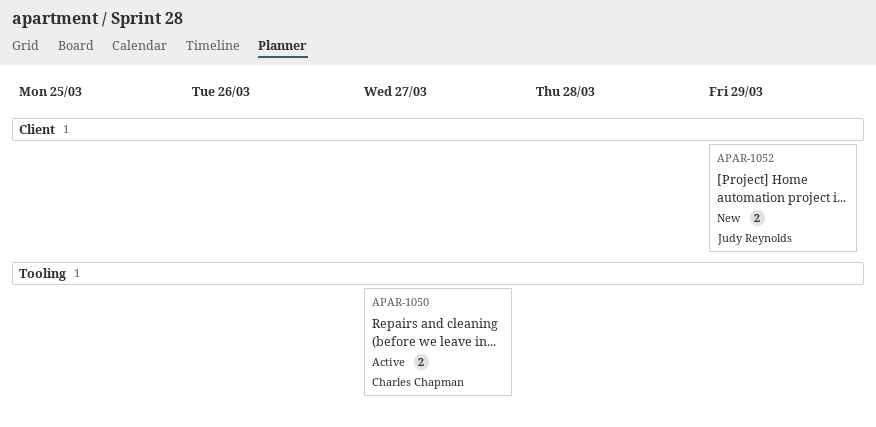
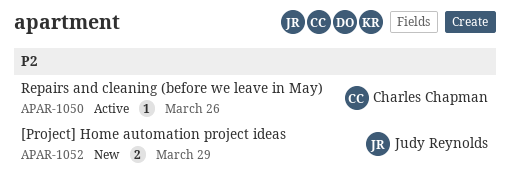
APAR-1050, estimate: 2 -> 1
APAR-1050, due: Mar 27 -> Mar 26

